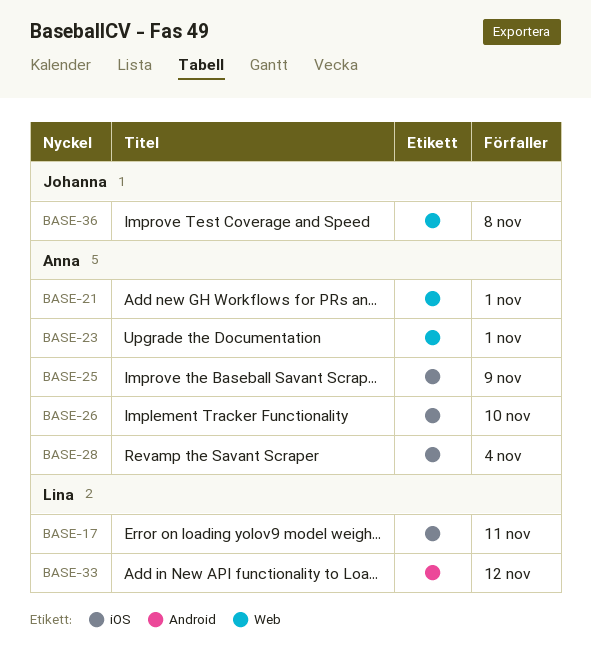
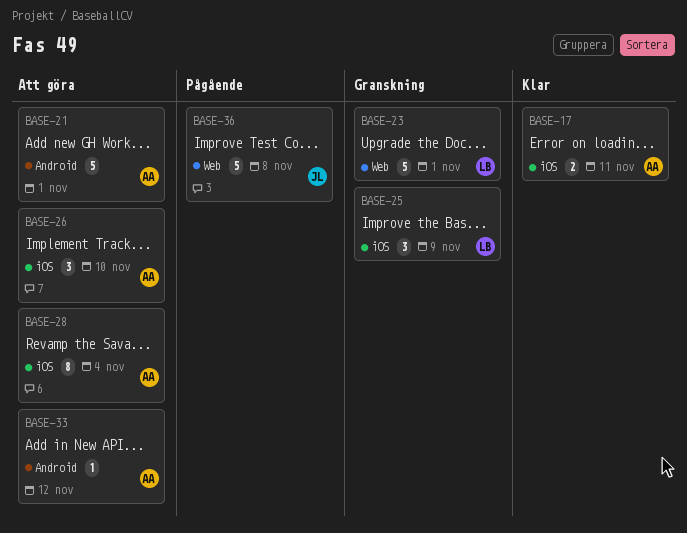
BASE-17, owner: Lina -> Anna
BASE-21, label: Web -> Android
BASE-23, owner: Anna -> Lina
BASE-25, owner: Anna -> Lina
BASE-33, owner: Lina -> Anna

